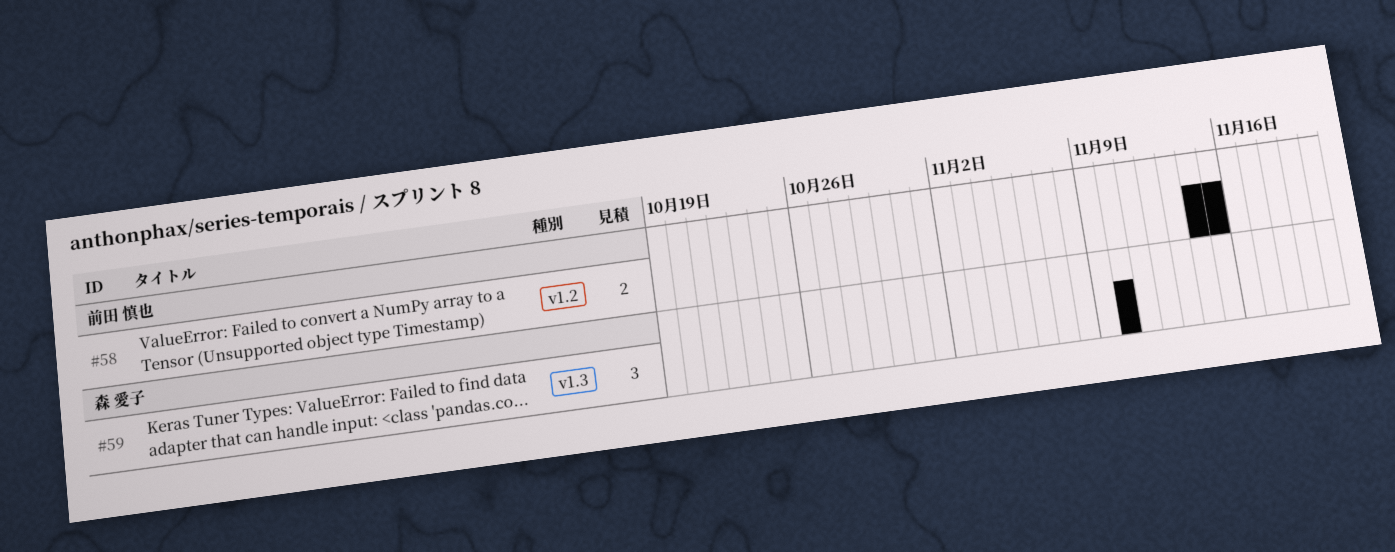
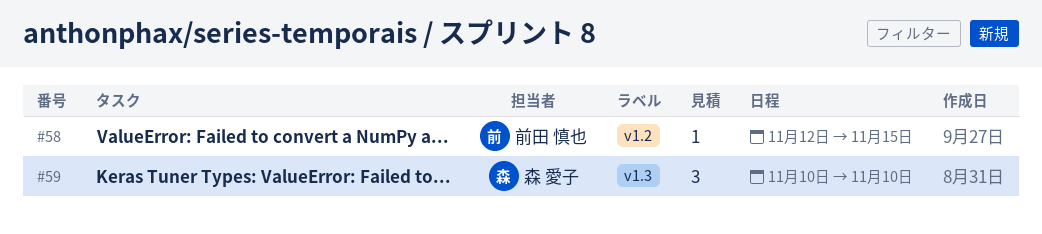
#58, estimate: 2 -> 1
#58, start: Nov 14 -> Nov 12

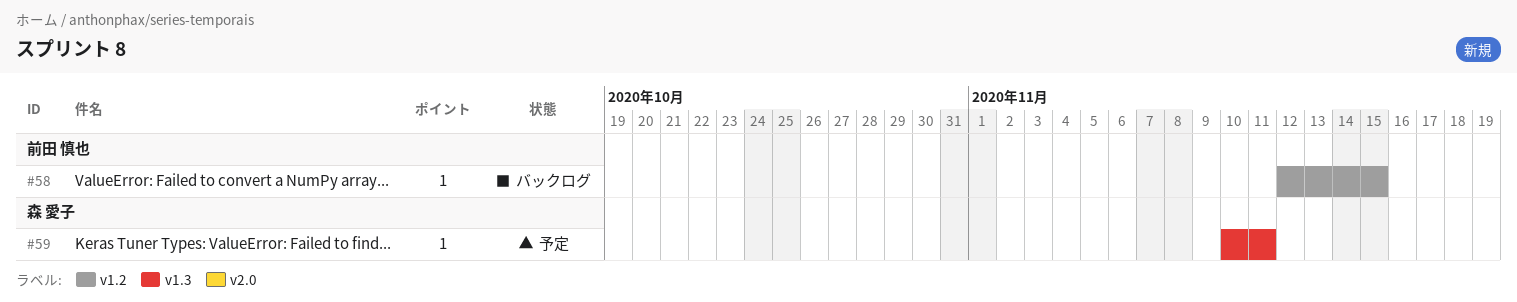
#59, estimate: 3 -> 1
#59, due: Nov 10 -> Nov 11

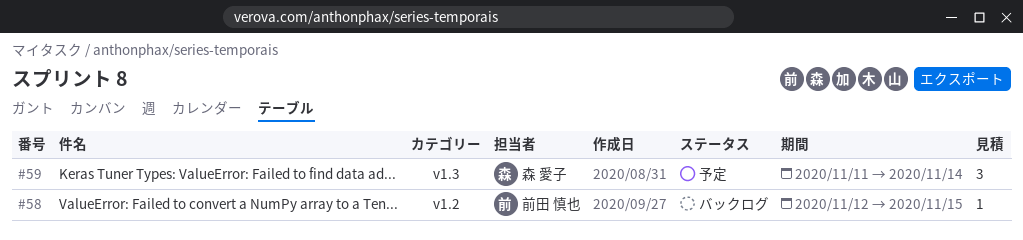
#59, estimate: 1 -> 3
#59, start: Nov 10 -> Nov 11
#59, due: Nov 11 -> Nov 14

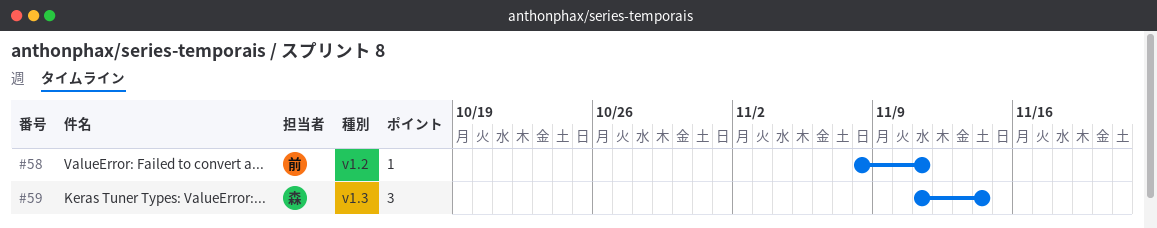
#58, start: Nov 12 -> Nov 8
#58, due: Nov 15 -> Nov 11

